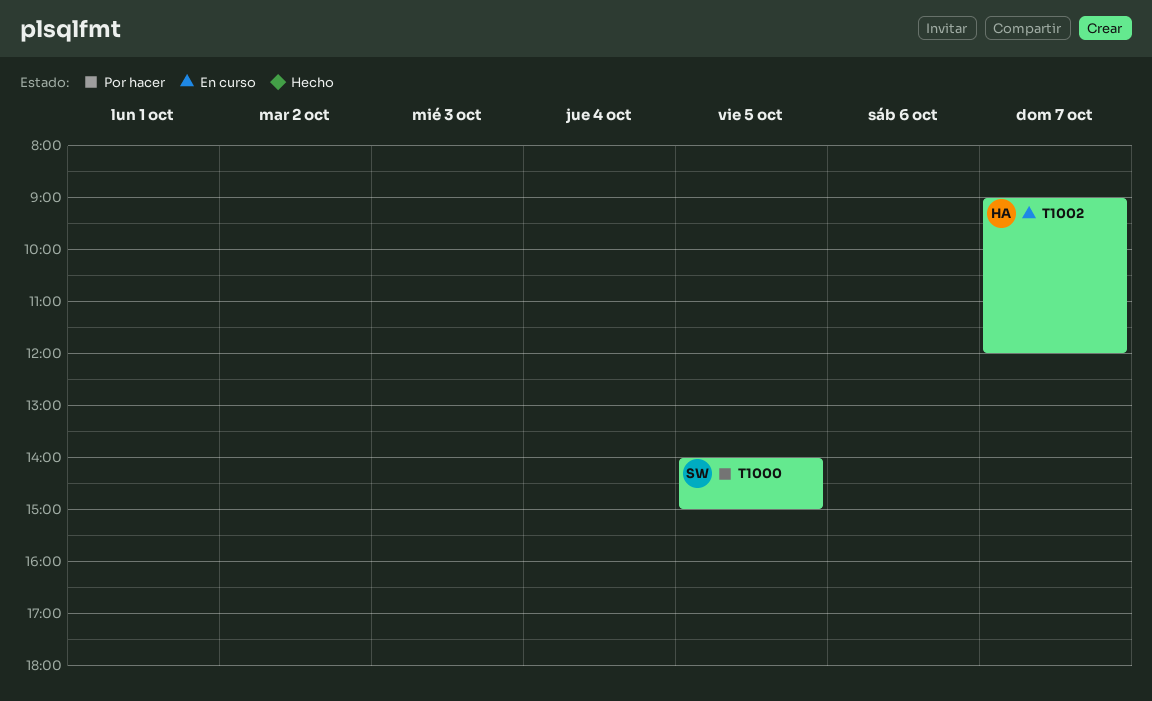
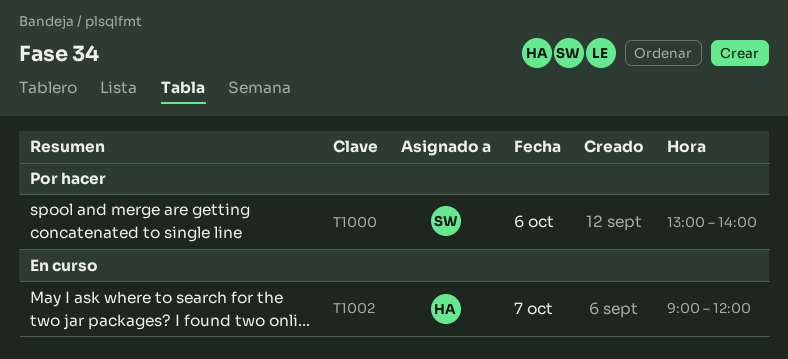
T1000, day: Oct 5 -> Oct 6
T1000, begins: 14:00 -> 13:00
T1000, ends: 15:00 -> 14:00

